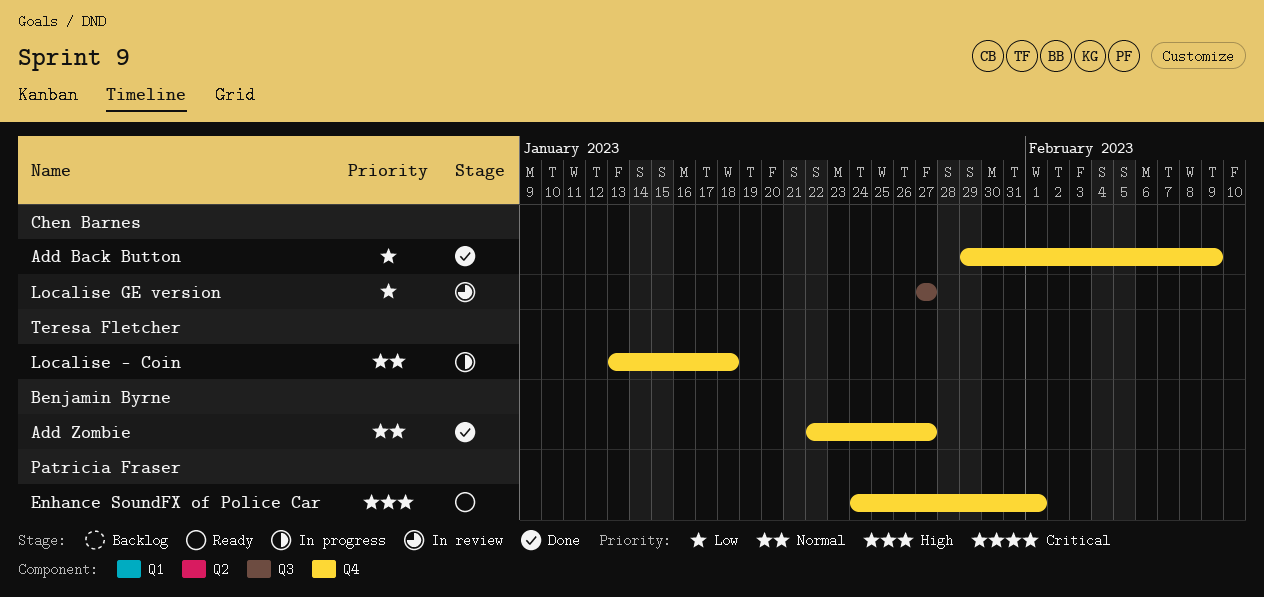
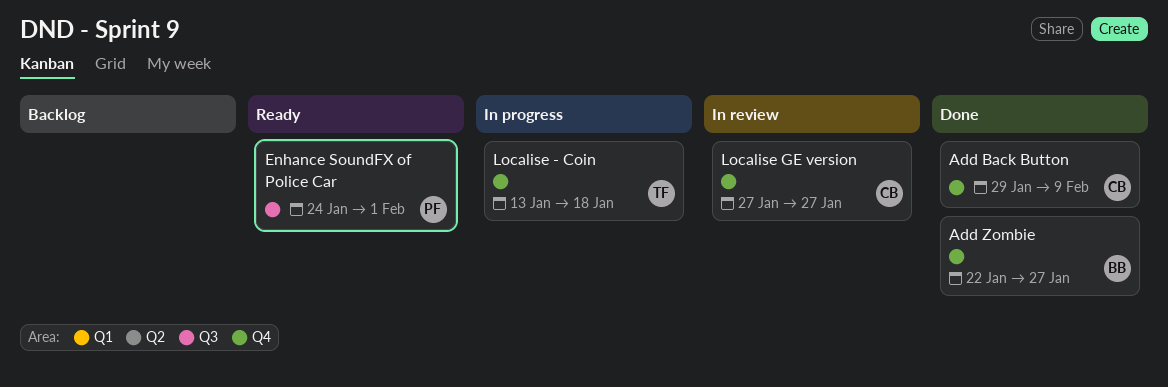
Enhance SoundFX of Police Car, label: Q4 -> Q3
Localise GE version, label: Q3 -> Q4

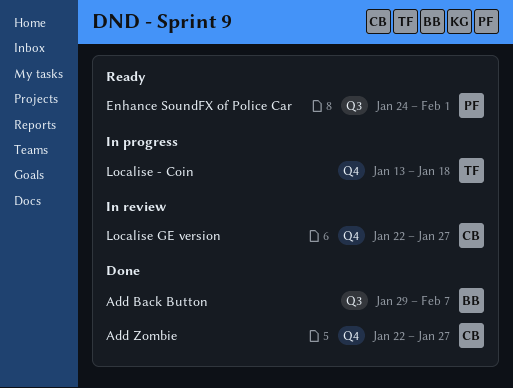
Add Back Button, owner: CB -> BB
Add Back Button, label: Q4 -> Q3
Add Back Button, due: Feb 9 -> Feb 7
Add Zombie, owner: BB -> CB
Localise GE version, start: Jan 27 -> Jan 22

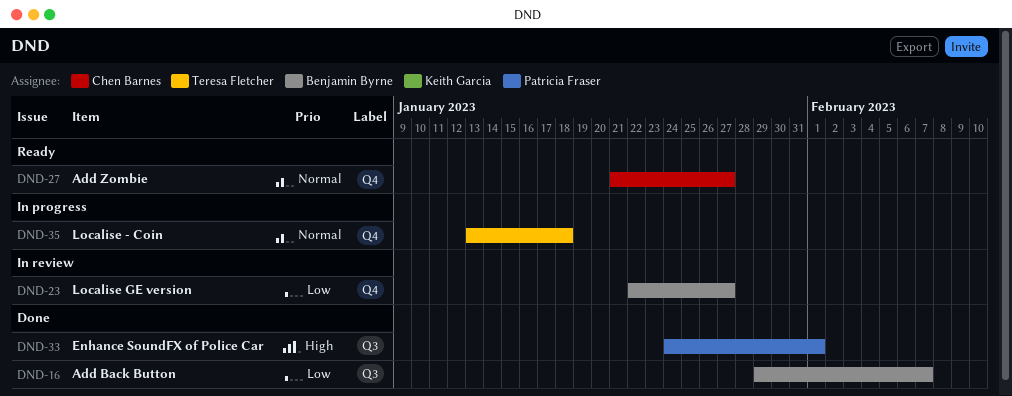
Add Zombie, status: Done -> Ready
Add Zombie, start: Jan 22 -> Jan 21
Enhance SoundFX of Police Car, status: Ready -> Done
Localise GE version, owner: Chen Barnes -> Benjamin Byrne

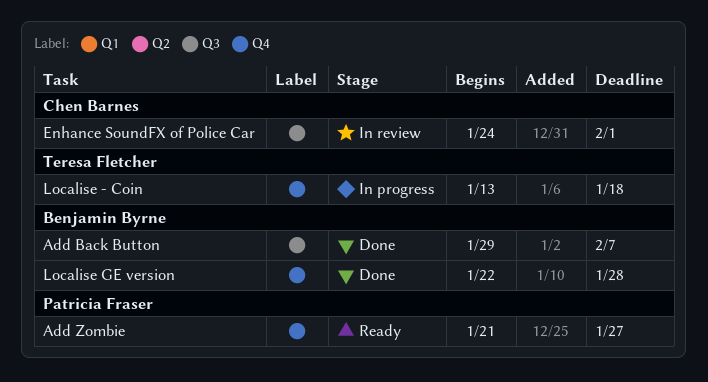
Add Zombie, owner: Chen Barnes -> Patricia Fraser
Enhance SoundFX of Police Car, status: Done -> In review
Enhance SoundFX of Police Car, owner: Patricia Fraser -> Chen Barnes
Localise GE version, status: In review -> Done
Localise GE version, due: Jan 27 -> Jan 28

